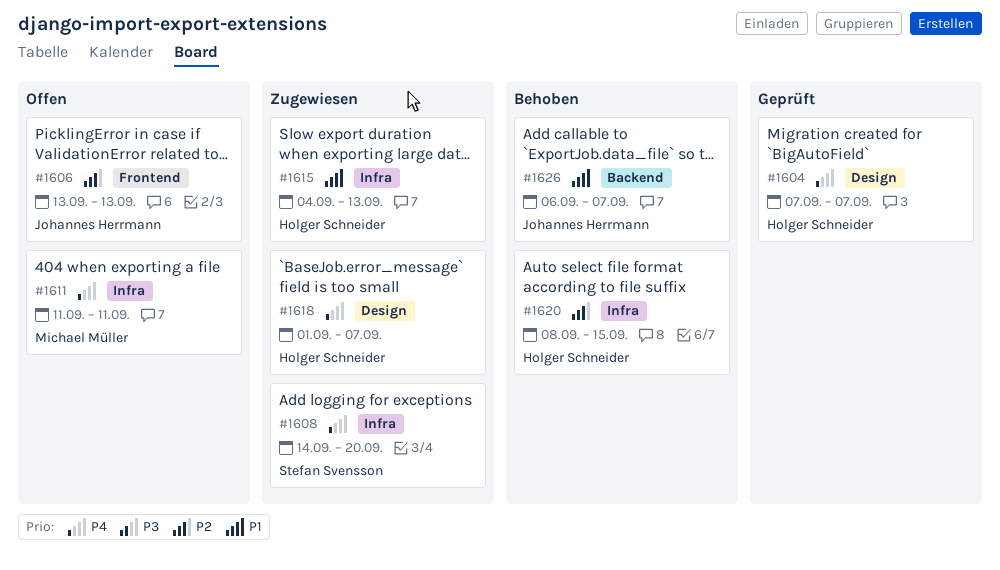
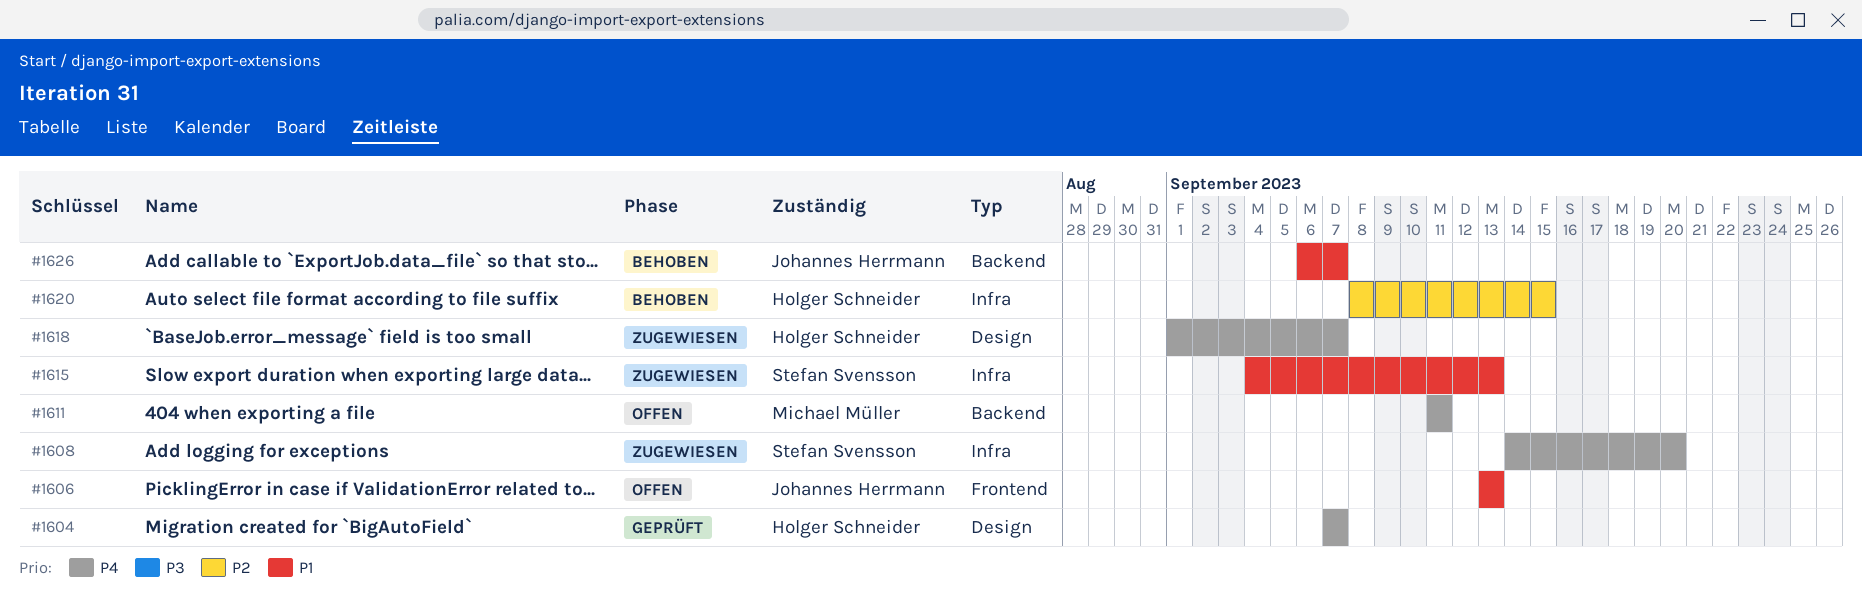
#1606, priority: P2 -> P1
#1611, label: Infra -> Backend
#1615, owner: Holger Schneider -> Stefan Svensson

